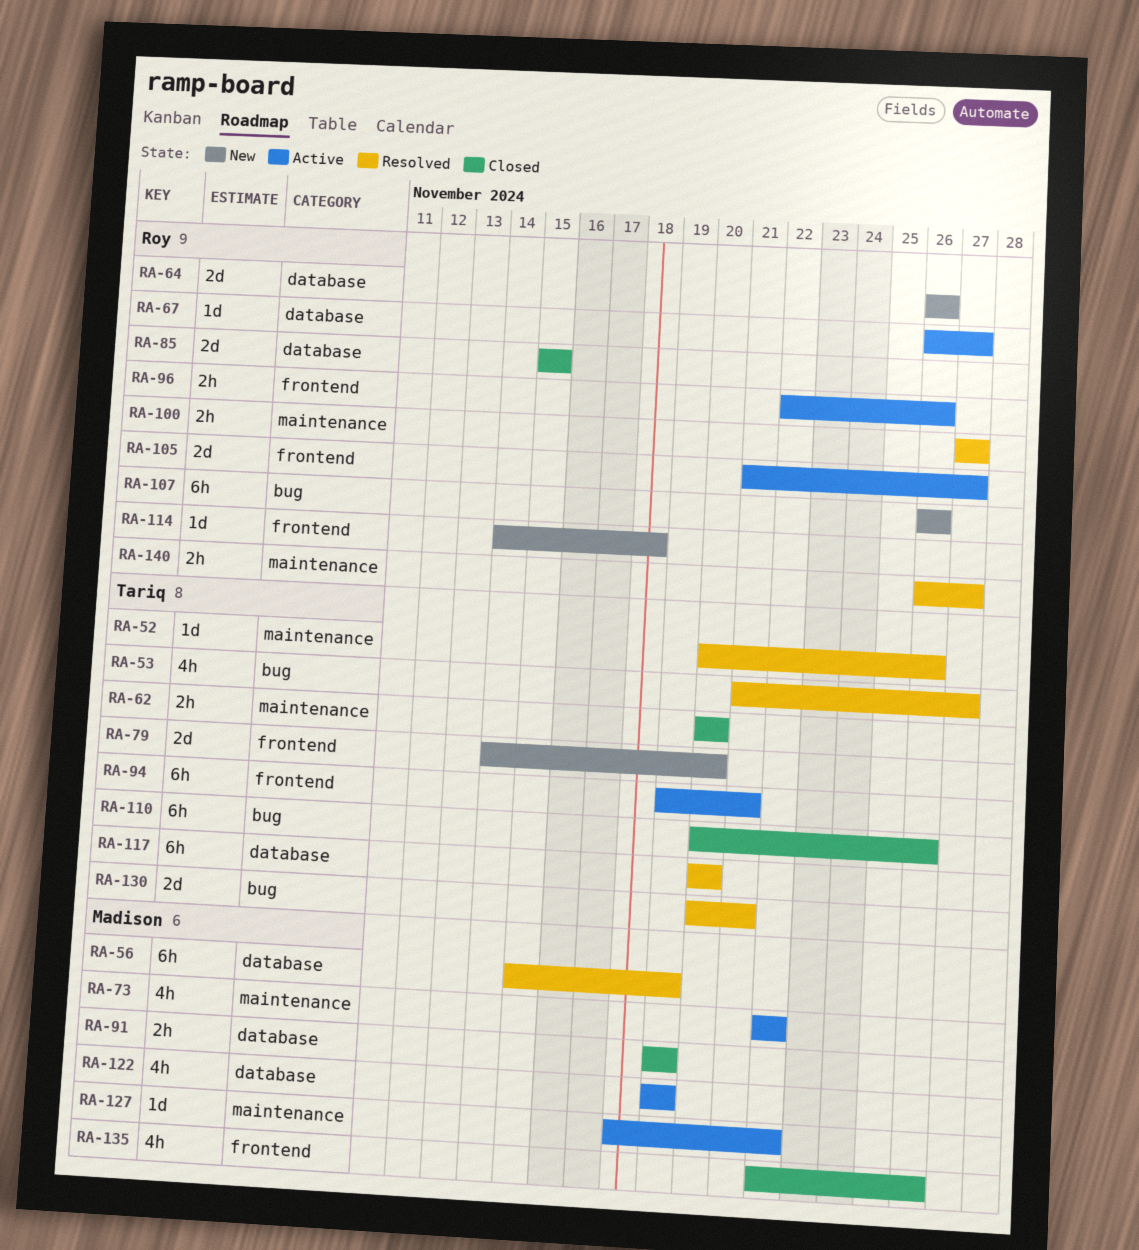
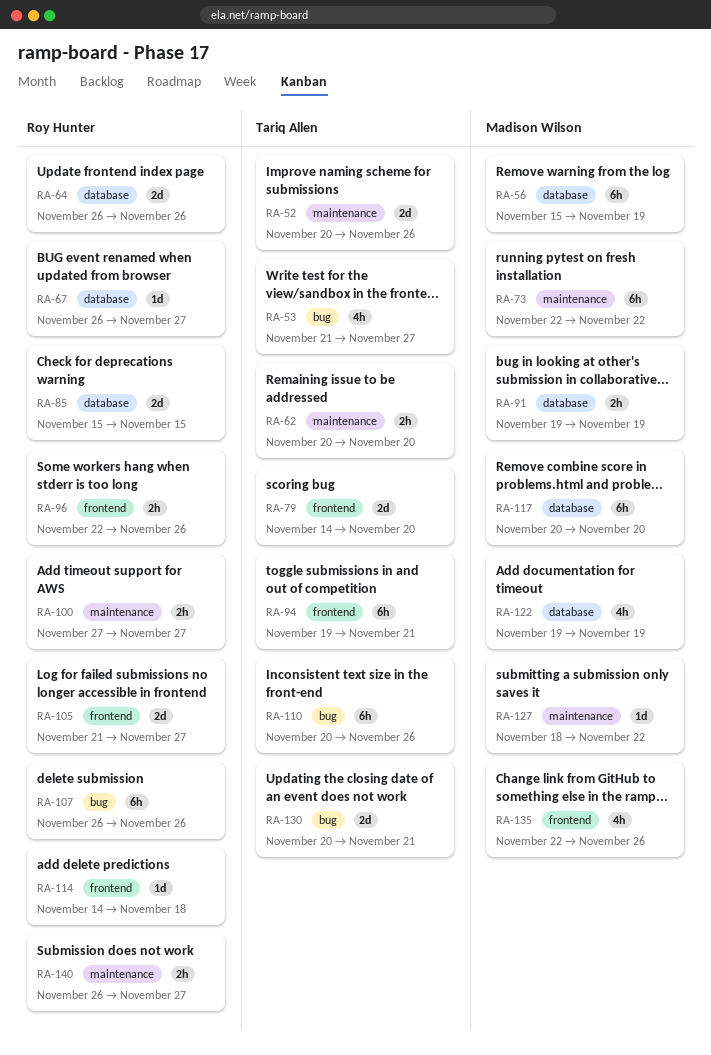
RA-52, estimate: 1d -> 2d
RA-73, estimate: 4h -> 6h
RA-117, owner: Tariq Allen -> Madison Wilson

